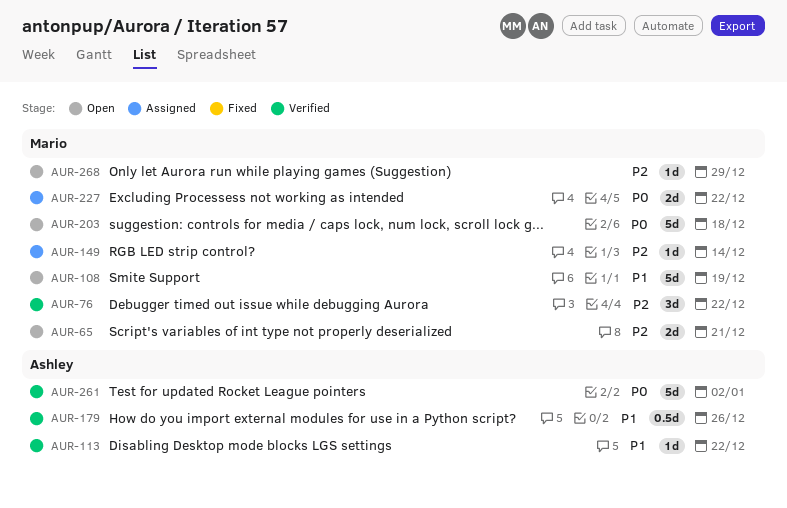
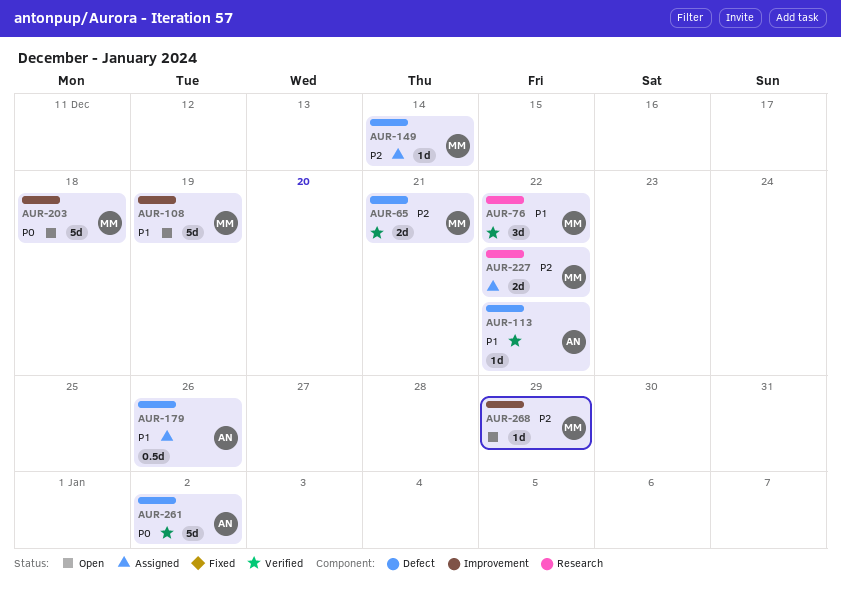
AUR-65, status: Open -> Verified
AUR-76, priority: P2 -> P1
AUR-179, status: Verified -> Assigned
AUR-227, priority: P0 -> P2

